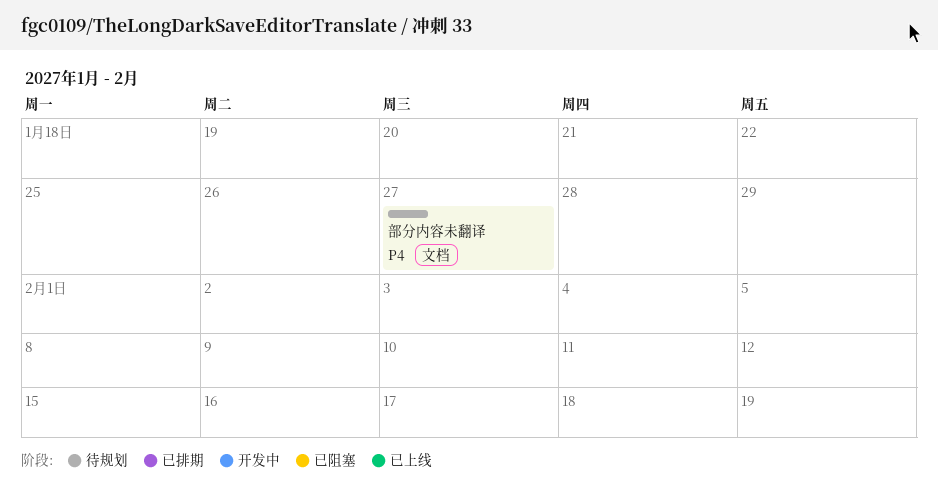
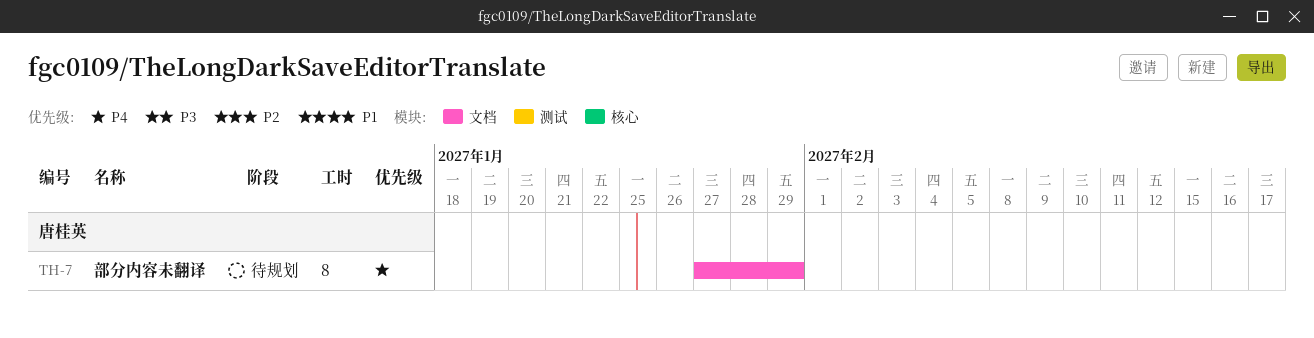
部分内容未翻译, due: Jan 27 -> Jan 29

